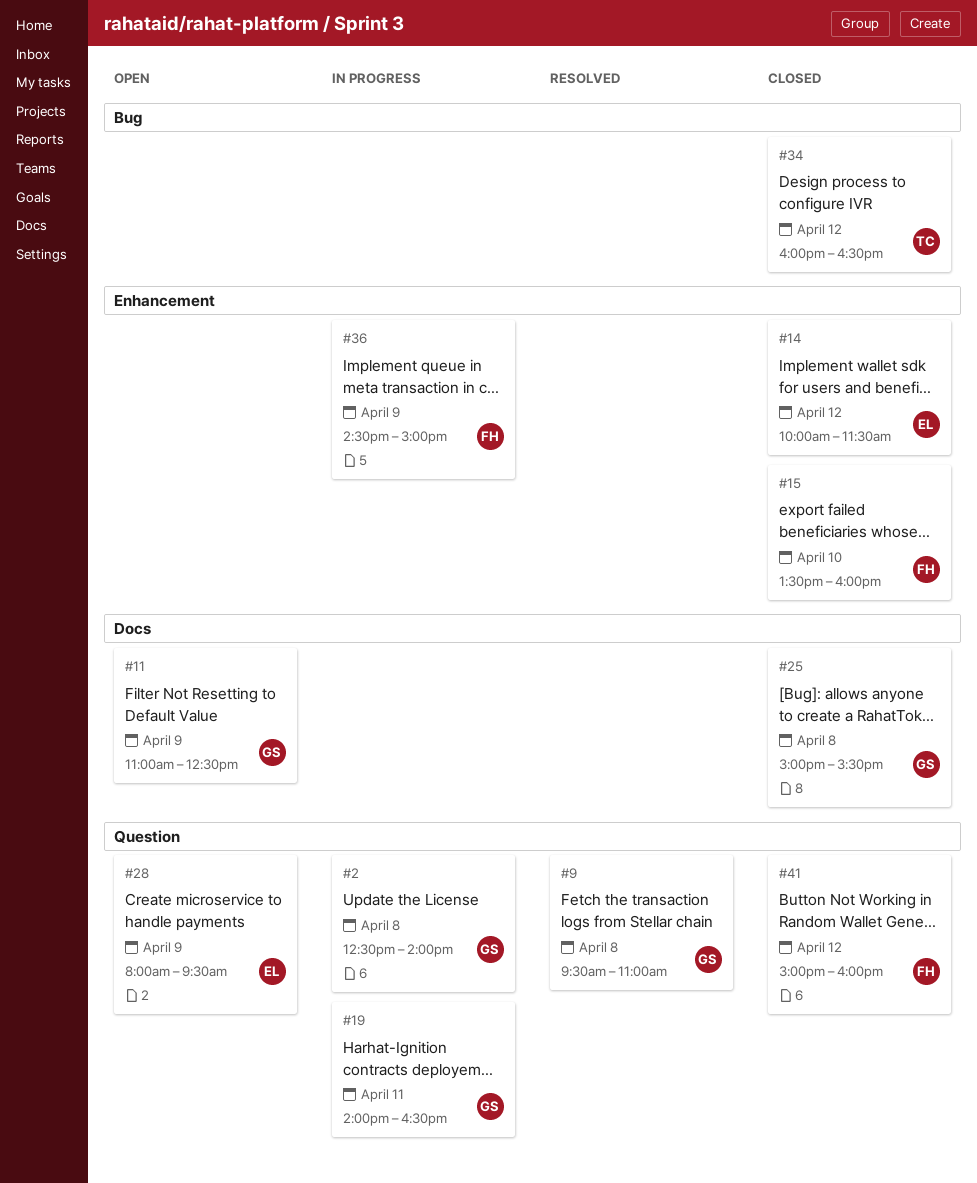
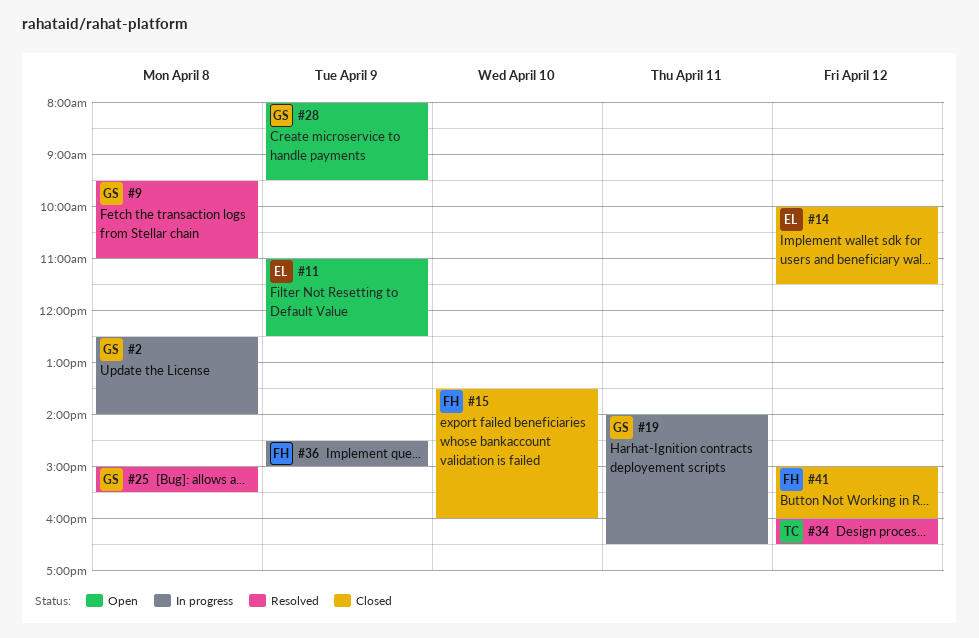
#11, owner: GS -> EL
#25, status: Closed -> Resolved
#28, owner: EL -> GS
#34, status: Closed -> Resolved

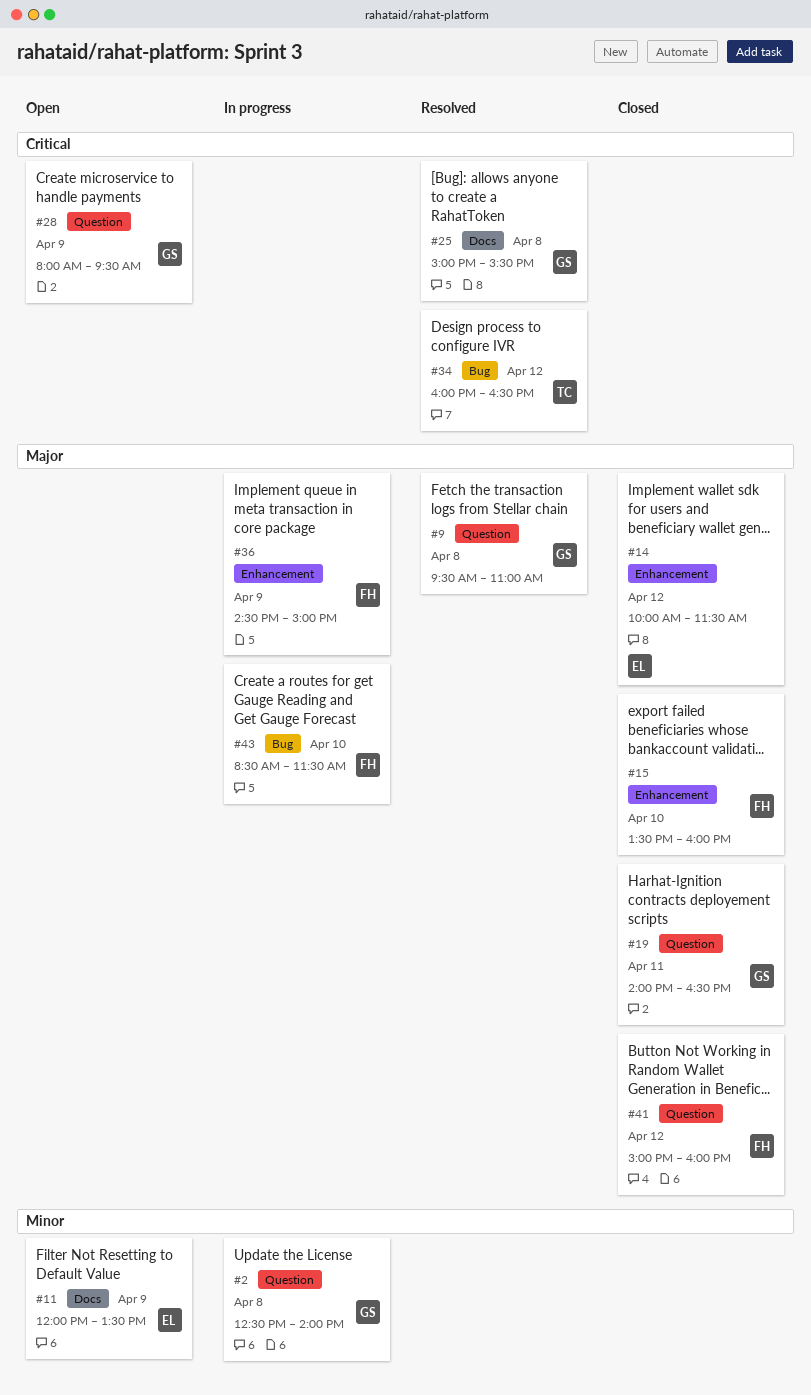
#11, begins: 11:00 -> 12:00
#11, ends: 12:30 -> 13:30
#19, status: In progress -> Closed
#43: none -> present

